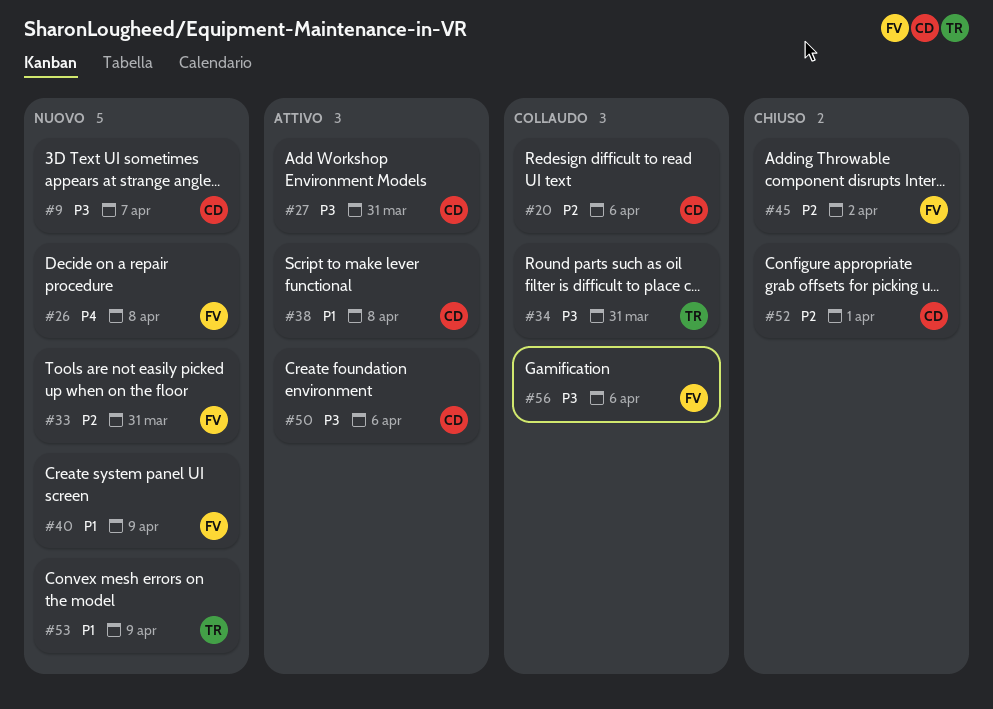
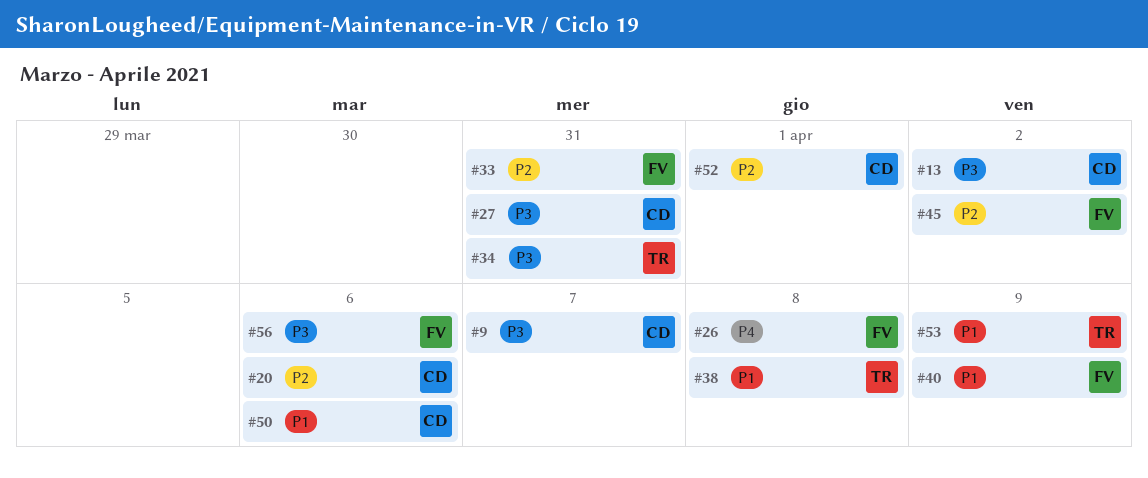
#13: none -> present
#38, owner: CD -> TR
#50, priority: P3 -> P1

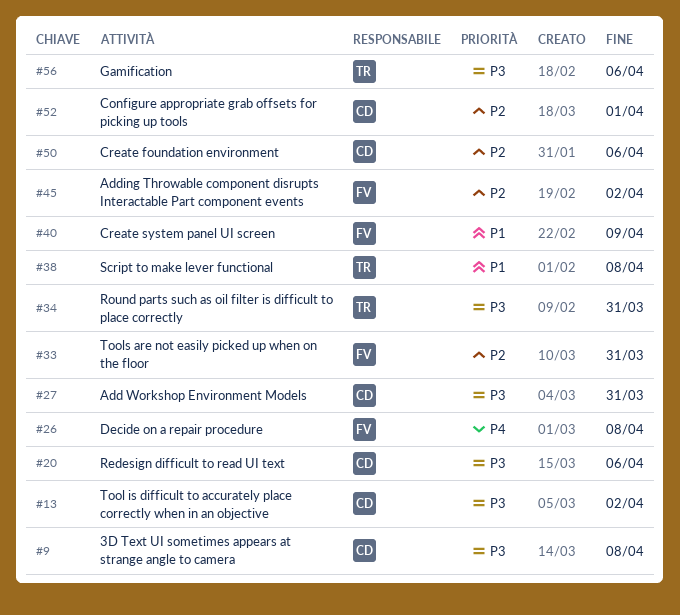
#9, due: Apr 7 -> Apr 8
#20, priority: P2 -> P3
#50, priority: P1 -> P2
#53: present -> none
#56, owner: FV -> TR

